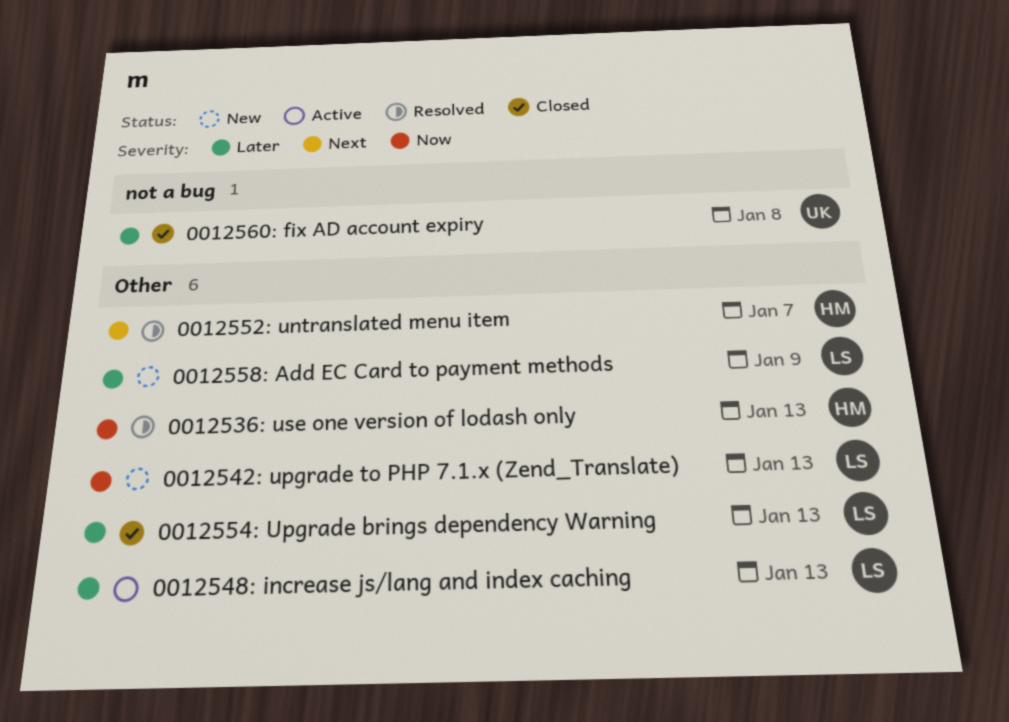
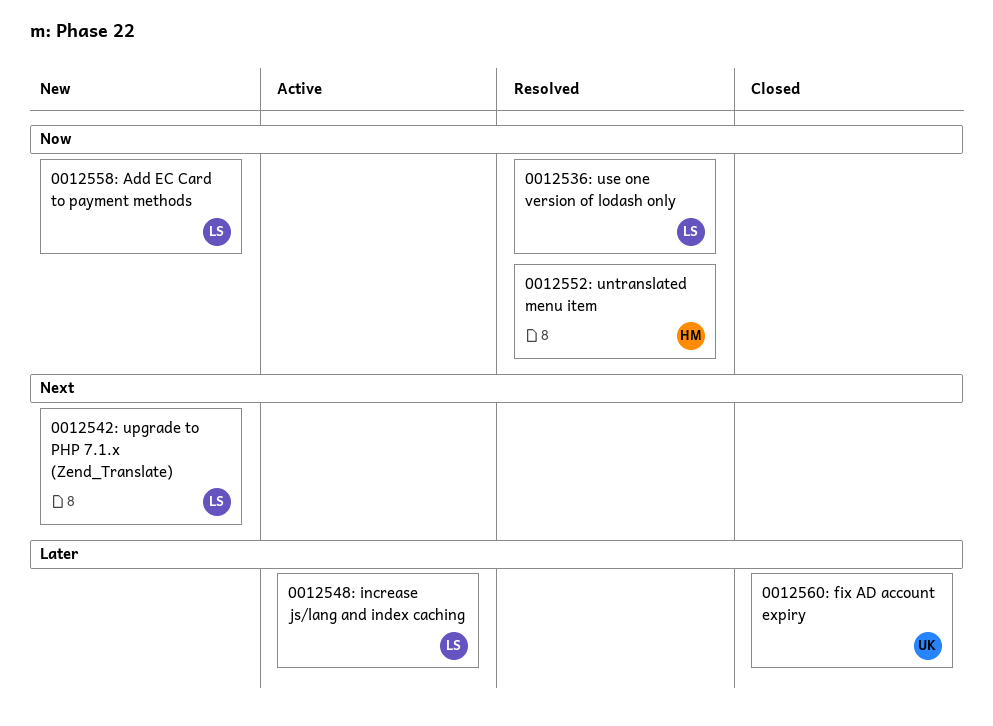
0012536: use one version of lodash only, owner: HM -> LS
0012542: upgrade to PHP 7.1.x (Zend_Translate), priority: Now -> Next
0012552: untranslated menu item, priority: Next -> Now
0012554: Upgrade brings dependency Warning: present -> none
0012558: Add EC Card to payment methods, priority: Later -> Now

